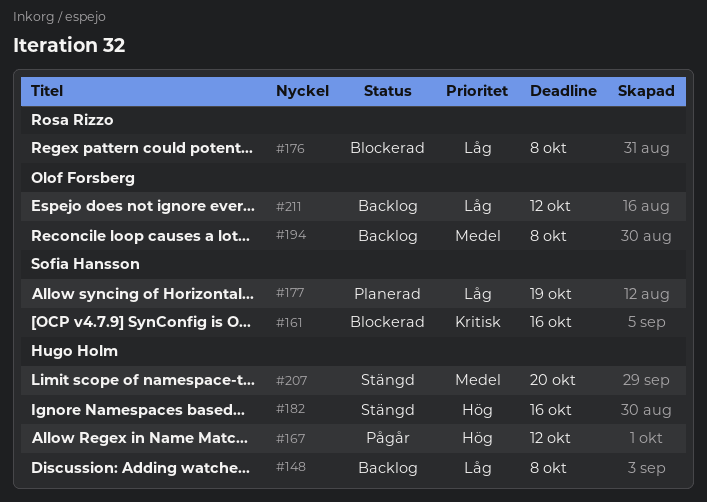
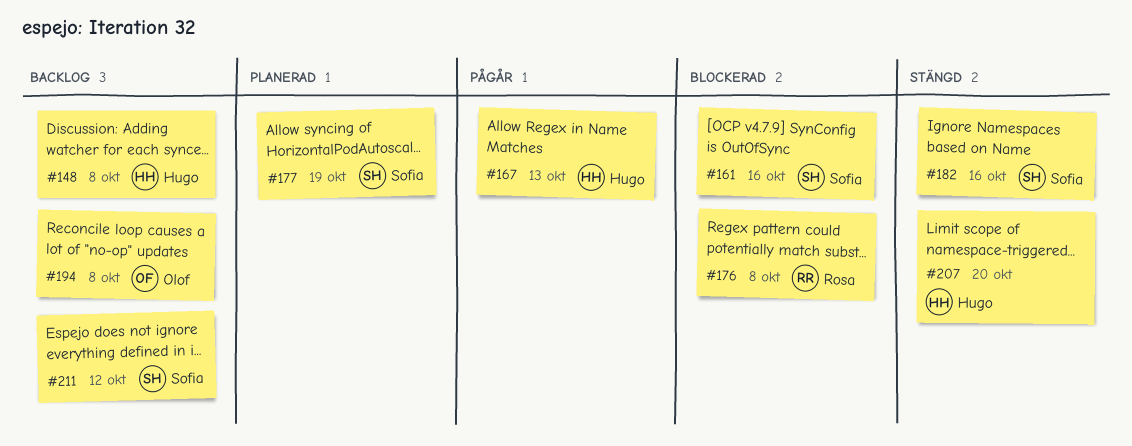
#167, due: Oct 12 -> Oct 13
#182, owner: Hugo Holm -> Sofia Hansson
#211, owner: Olof Forsberg -> Sofia Hansson

